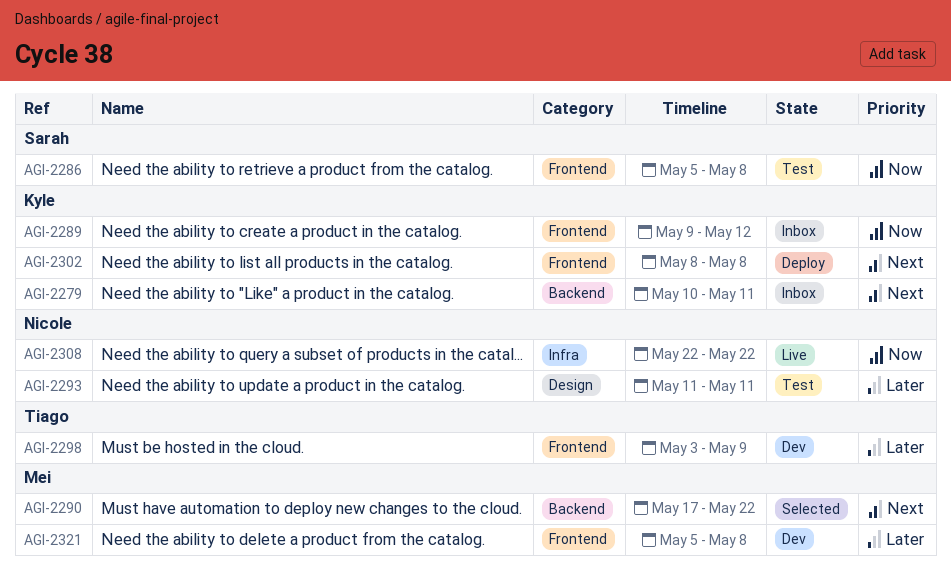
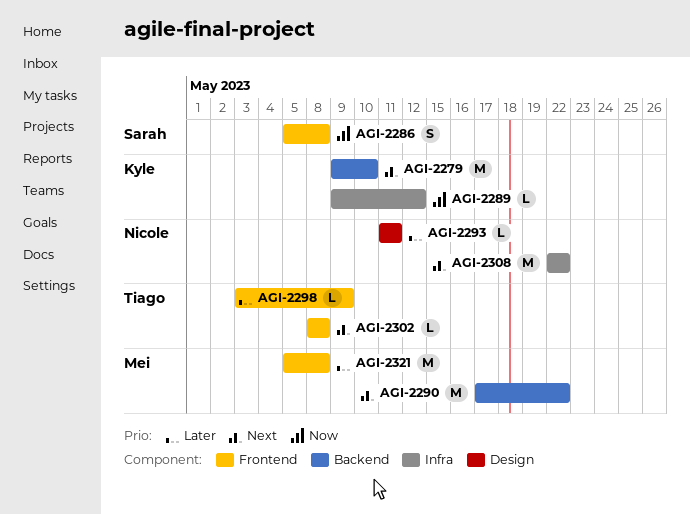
AGI-2279, start: May 10 -> May 9
AGI-2279, due: May 11 -> May 10
AGI-2289, label: Frontend -> Infra
AGI-2302, owner: Kyle -> Tiago
AGI-2308, priority: Now -> Next

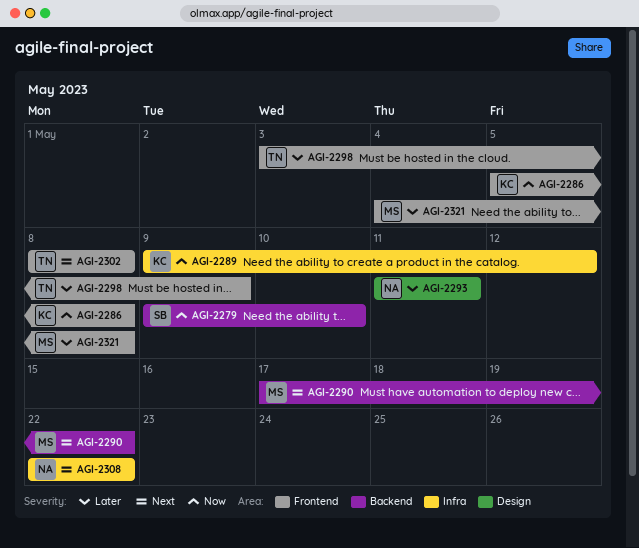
AGI-2279, owner: Kyle -> Sarah
AGI-2279, priority: Next -> Now
AGI-2286, owner: Sarah -> Kyle
AGI-2321, start: May 5 -> May 4

